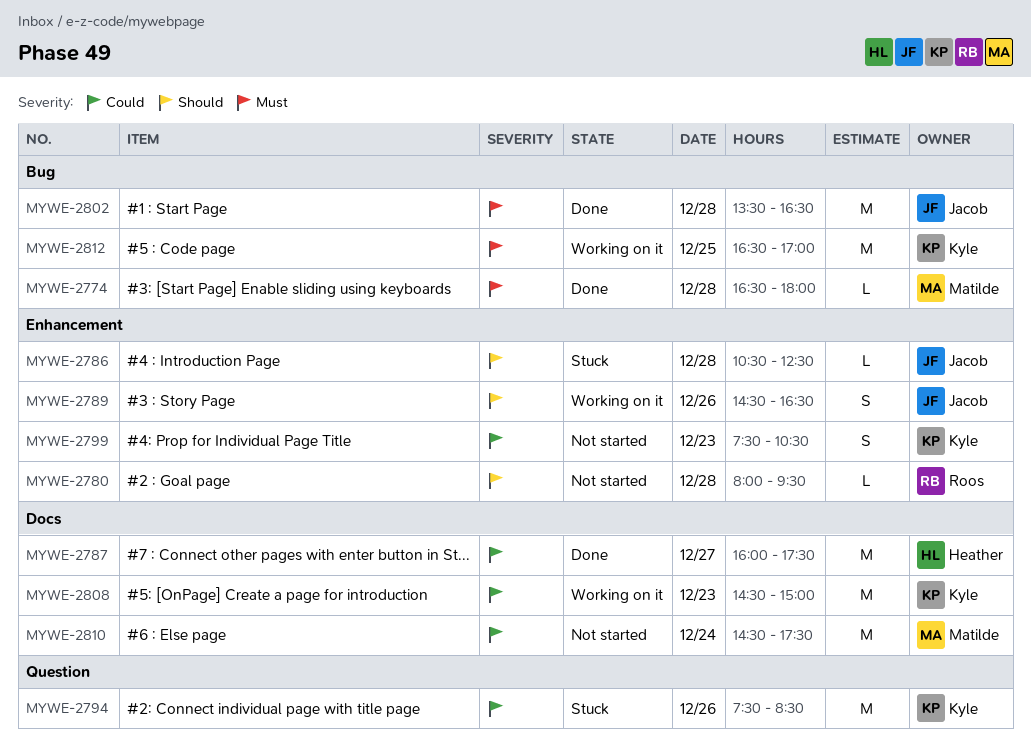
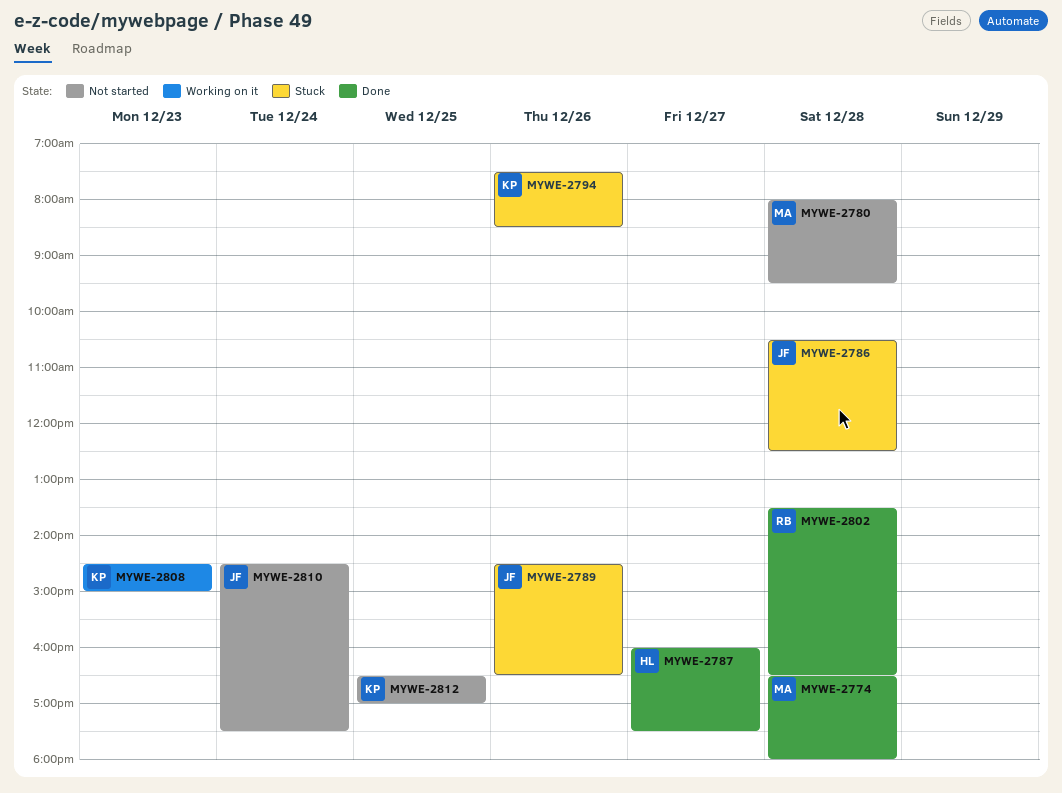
MYWE-2780, owner: Roos -> Matilde
MYWE-2789, status: Working on it -> Stuck
MYWE-2799: present -> none
MYWE-2802, owner: Jacob -> Roos
MYWE-2810, owner: Matilde -> Jacob
MYWE-2812, status: Working on it -> Not started

